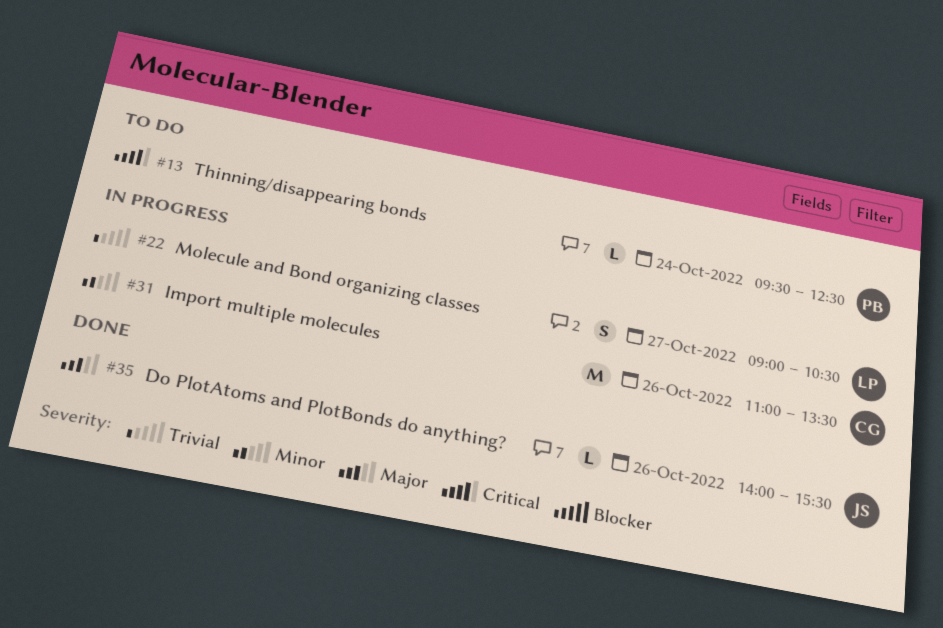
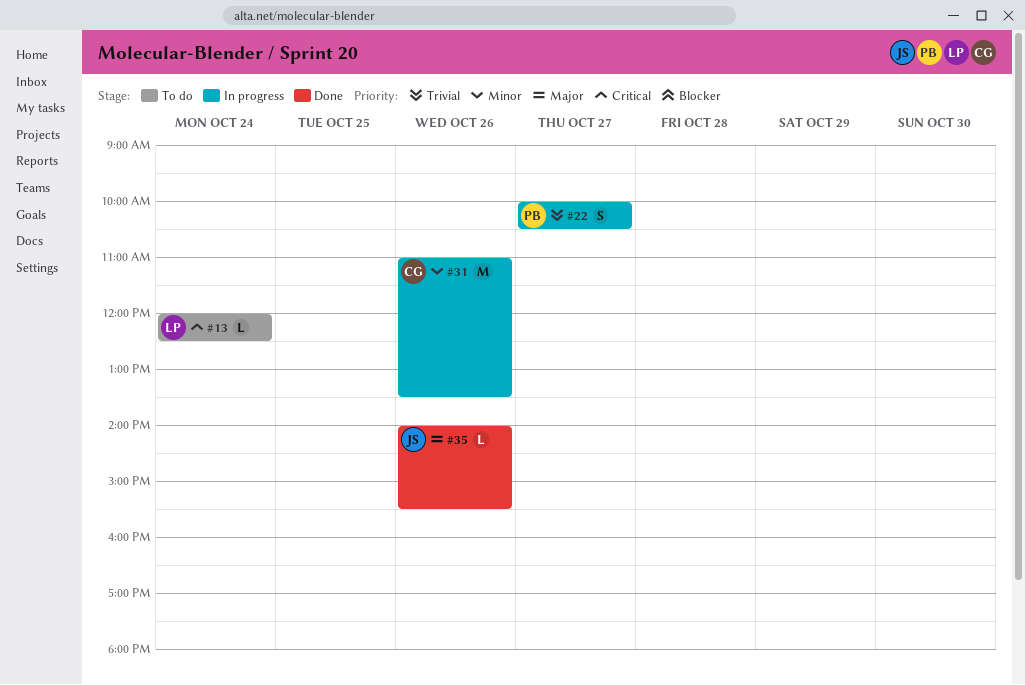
#13, owner: PB -> LP
#13, begins: 09:30 -> 12:00
#22, owner: LP -> PB
#22, begins: 09:00 -> 10:00

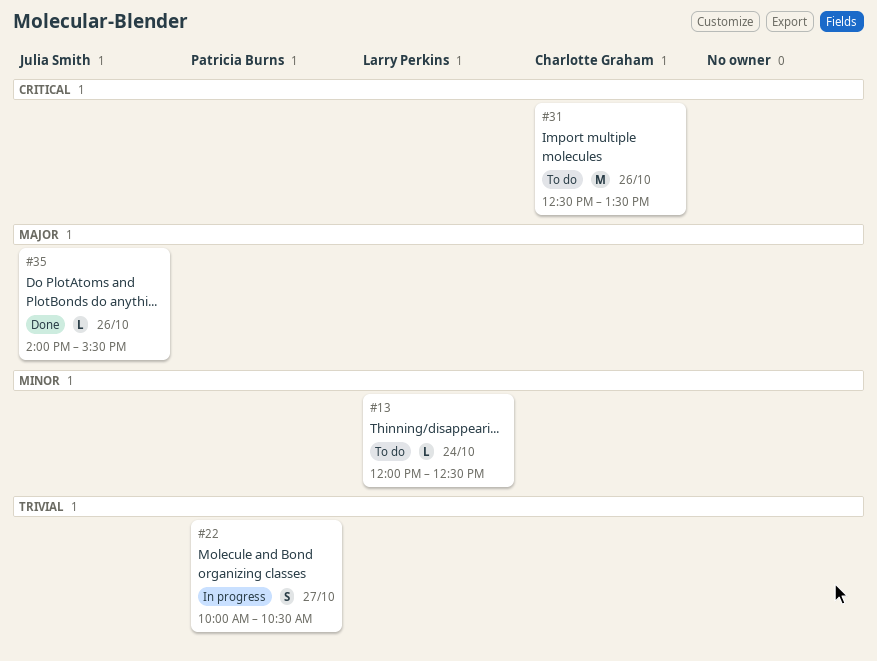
#13, priority: Critical -> Minor
#31, status: In progress -> To do
#31, priority: Minor -> Critical
#31, begins: 11:00 -> 12:30

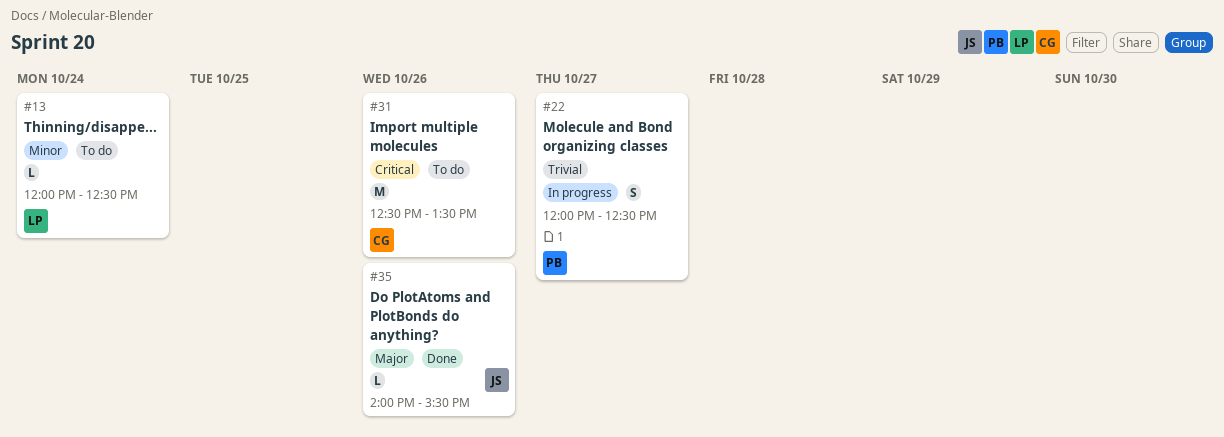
#22, begins: 10:00 -> 12:00
#22, ends: 10:30 -> 12:30

